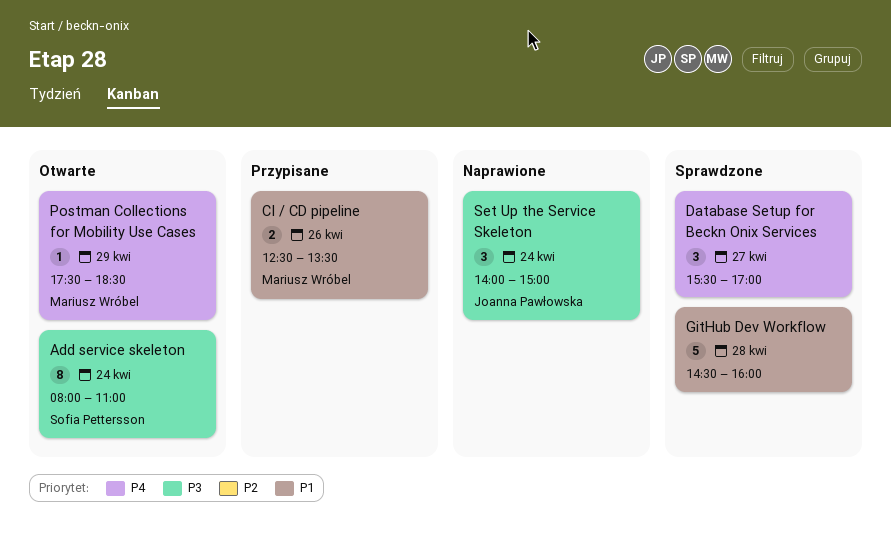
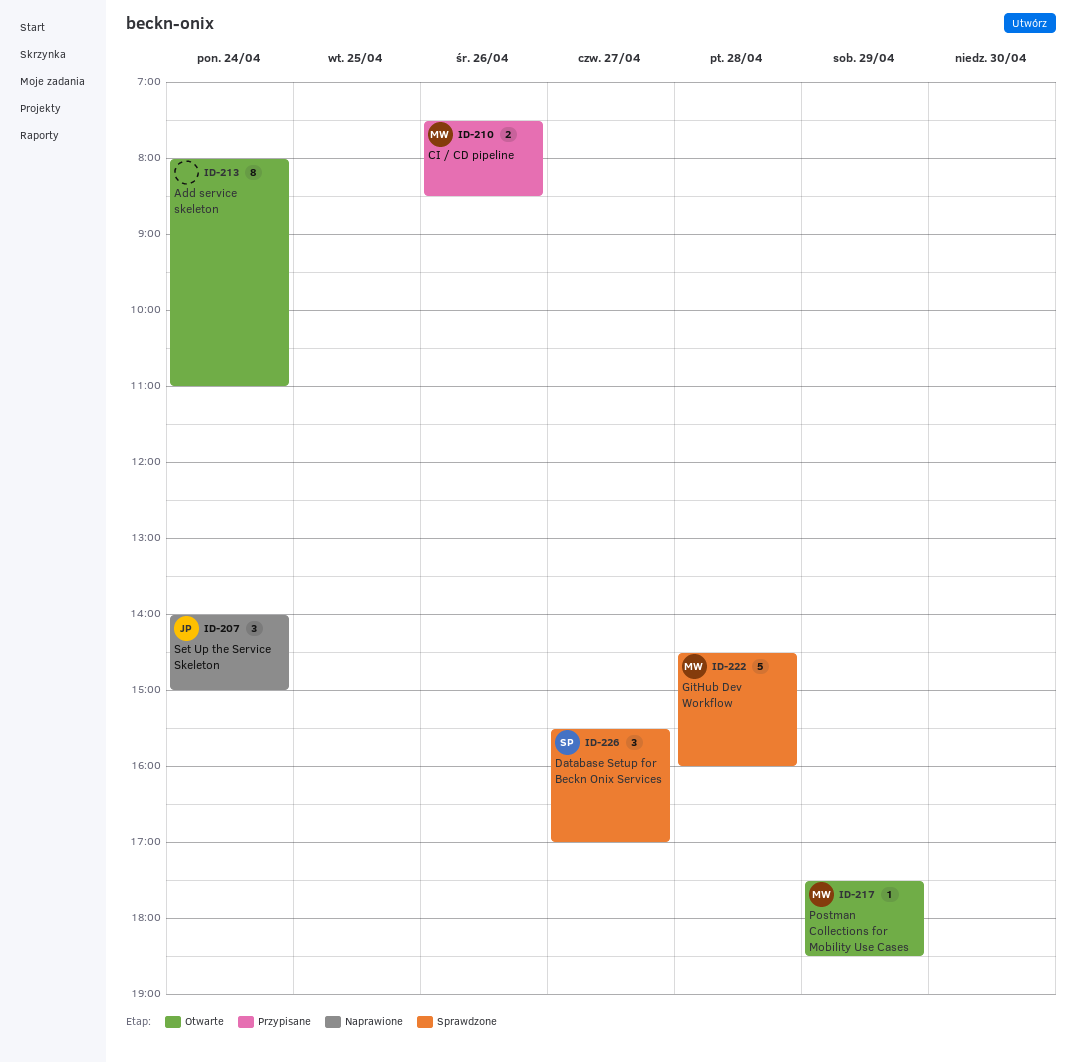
Add service skeleton, owner: Sofia Pettersson -> none
CI / CD pipeline, begins: 12:30 -> 07:30
CI / CD pipeline, ends: 13:30 -> 08:30
Database Setup for Beckn Onix Services, owner: none -> Sofia Pettersson
GitHub Dev Workflow, owner: none -> Mariusz Wróbel

